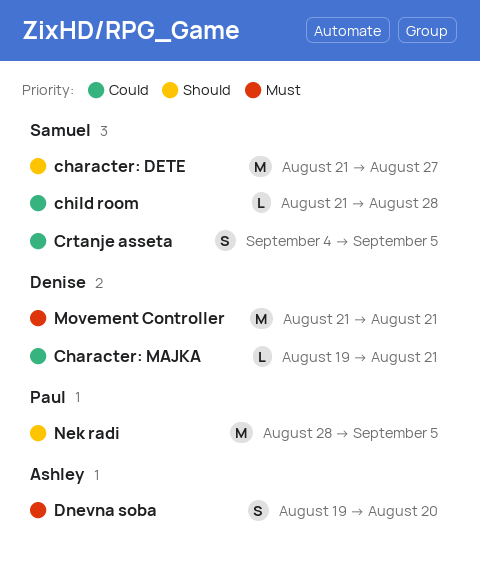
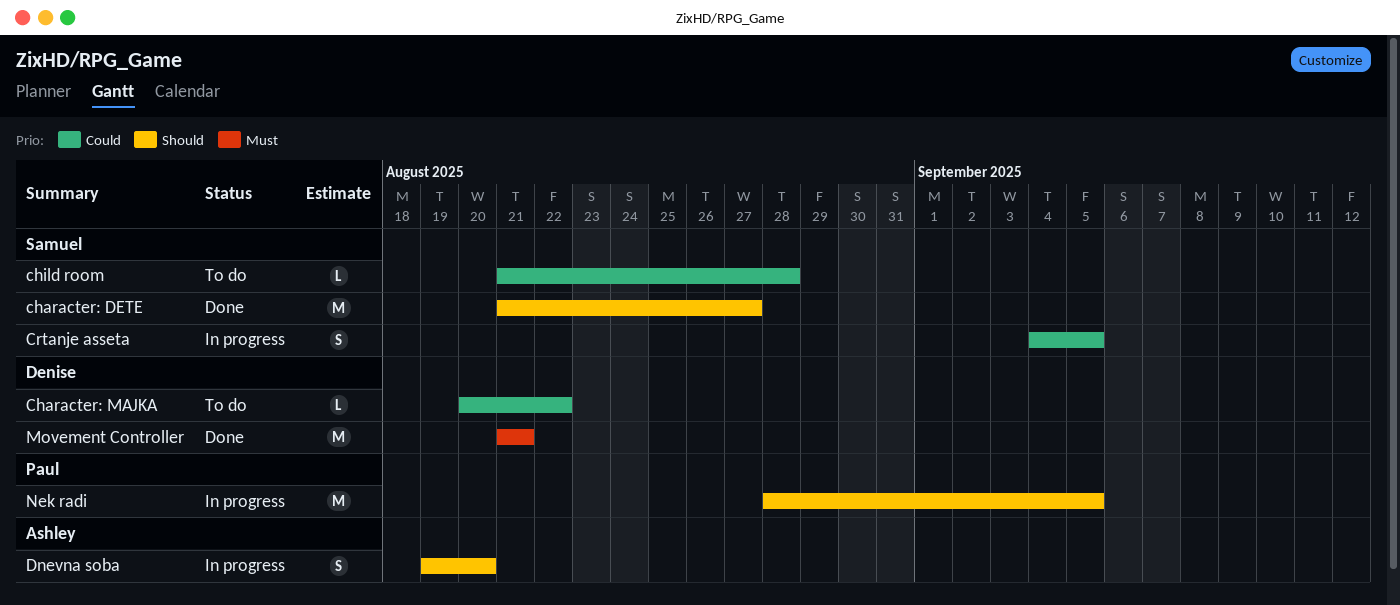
Character: MAJKA, start: Aug 19 -> Aug 20
Character: MAJKA, due: Aug 21 -> Aug 22
Dnevna soba, priority: Must -> Should

